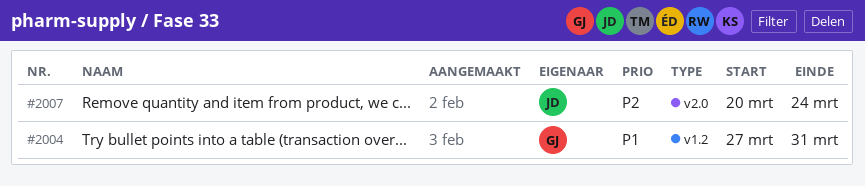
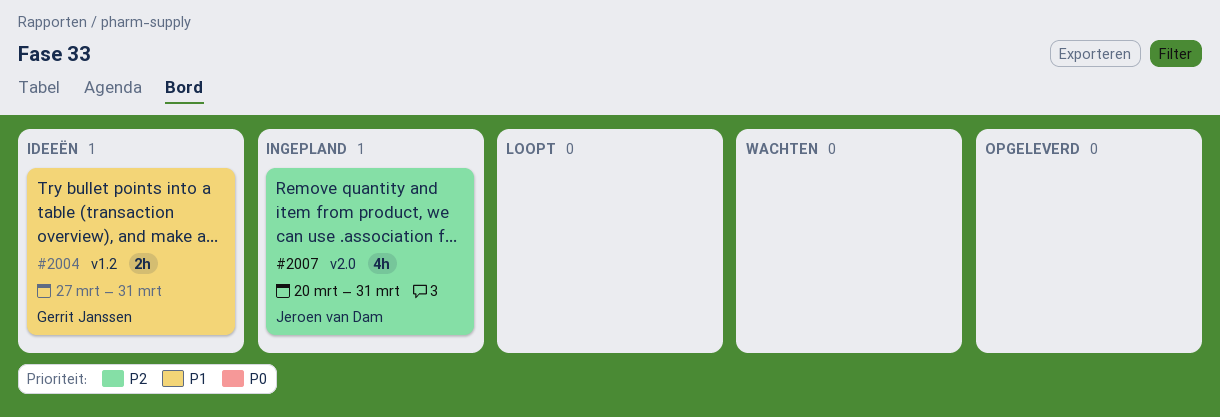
#2007, due: Mar 24 -> Mar 31

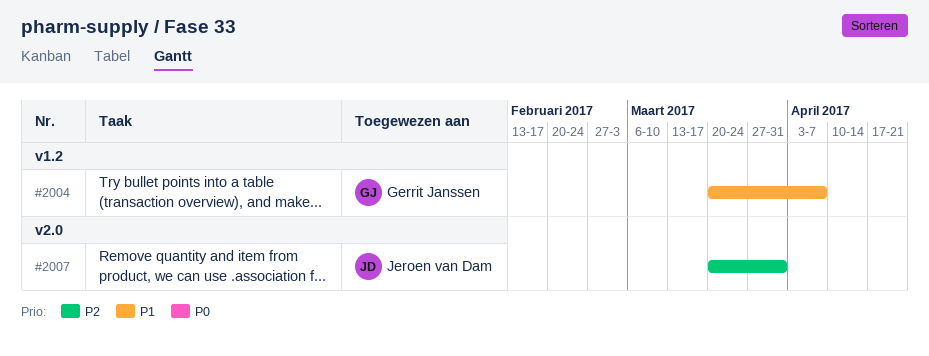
#2004, start: Mar 27 -> Mar 20
#2004, due: Mar 31 -> Apr 7

